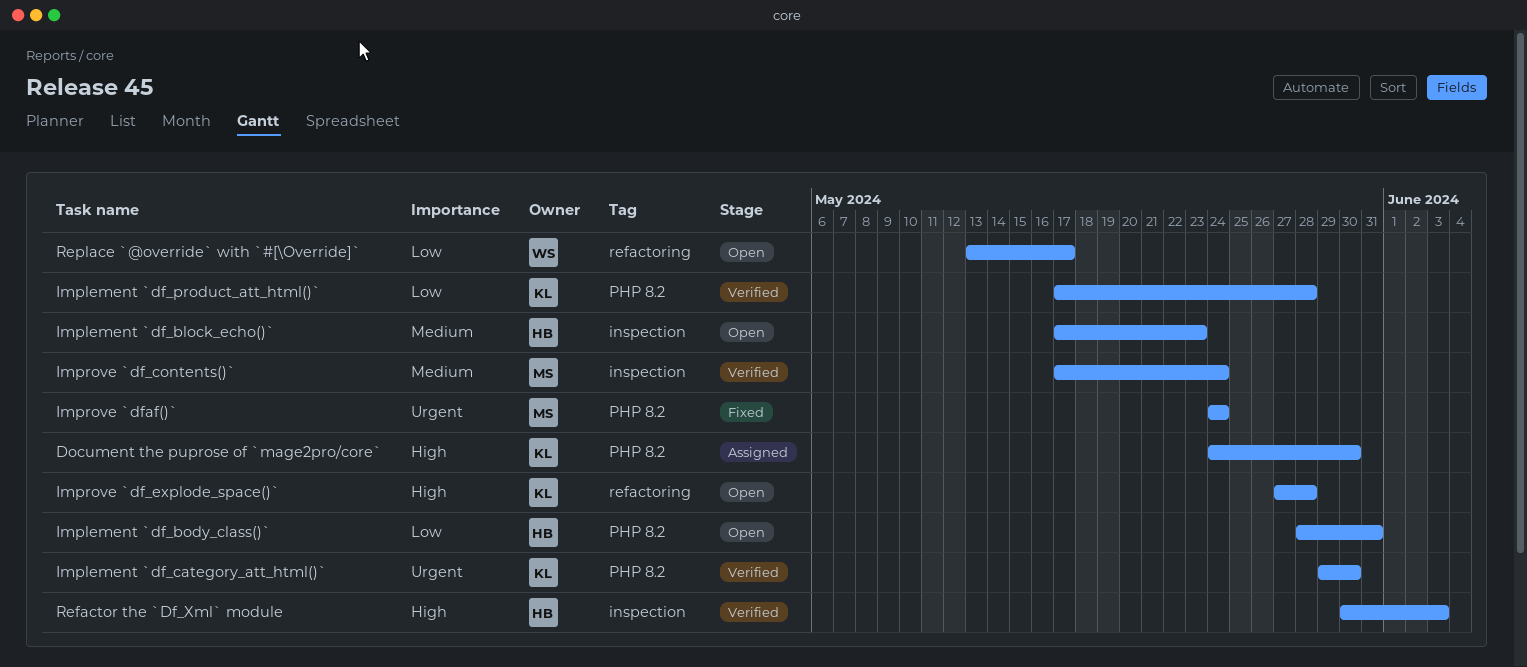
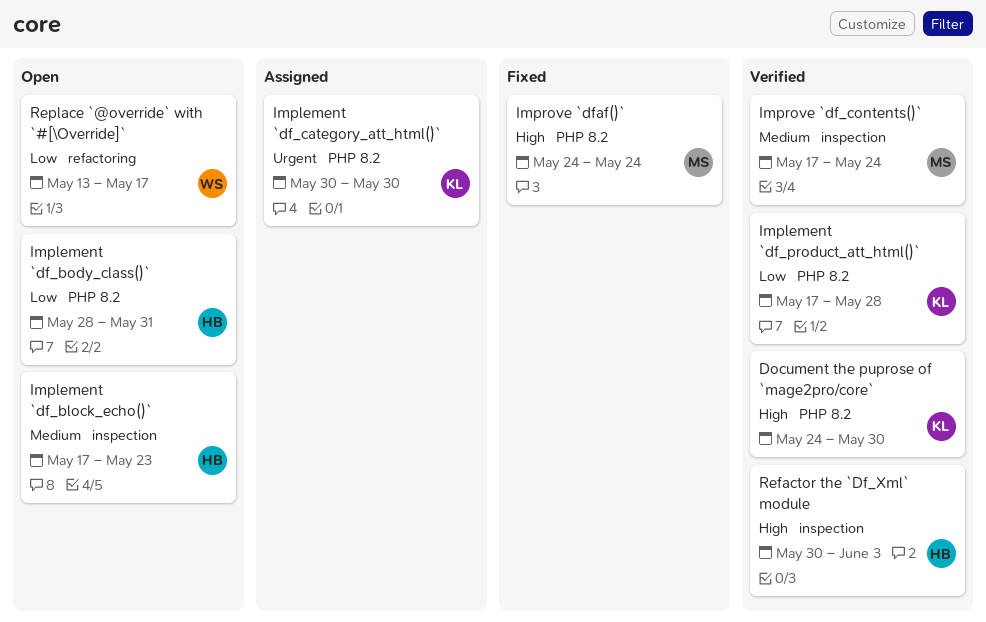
Document the puprose of `mage2pro/core`, status: Assigned -> Verified
Implement `df_category_att_html()`, status: Verified -> Assigned
Implement `df_category_att_html()`, start: May 29 -> May 30
Improve `df_explode_space()`: present -> none
Improve `dfaf()`, priority: Urgent -> High

